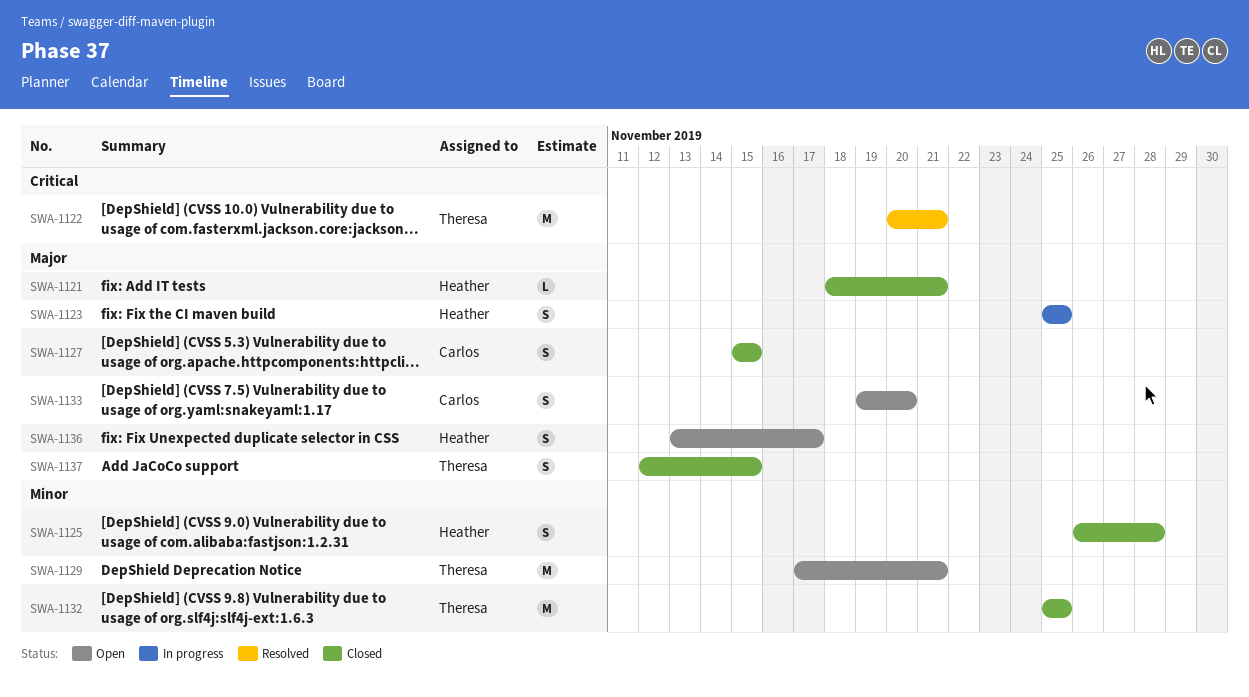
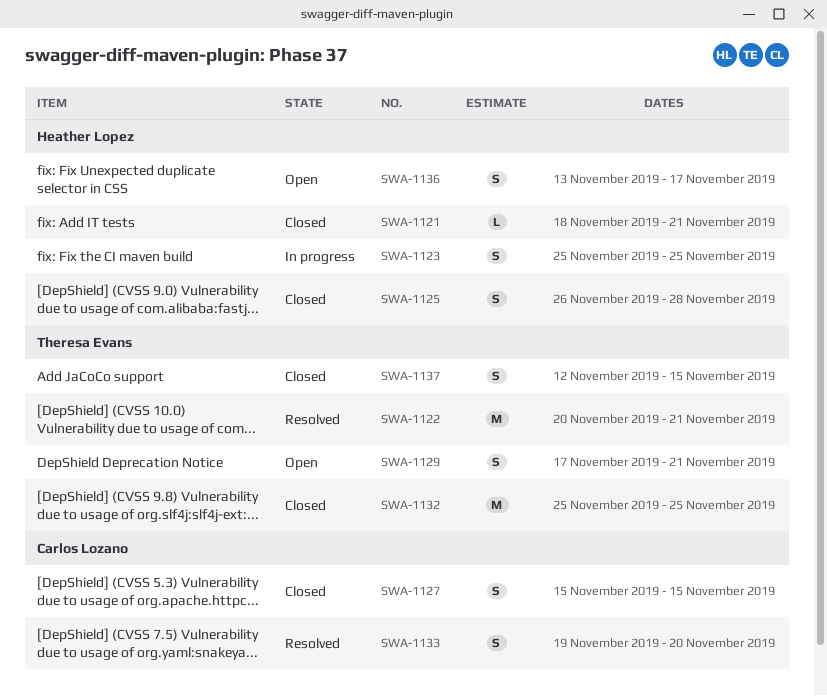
SWA-1129, estimate: M -> S
SWA-1133, status: Open -> Resolved

